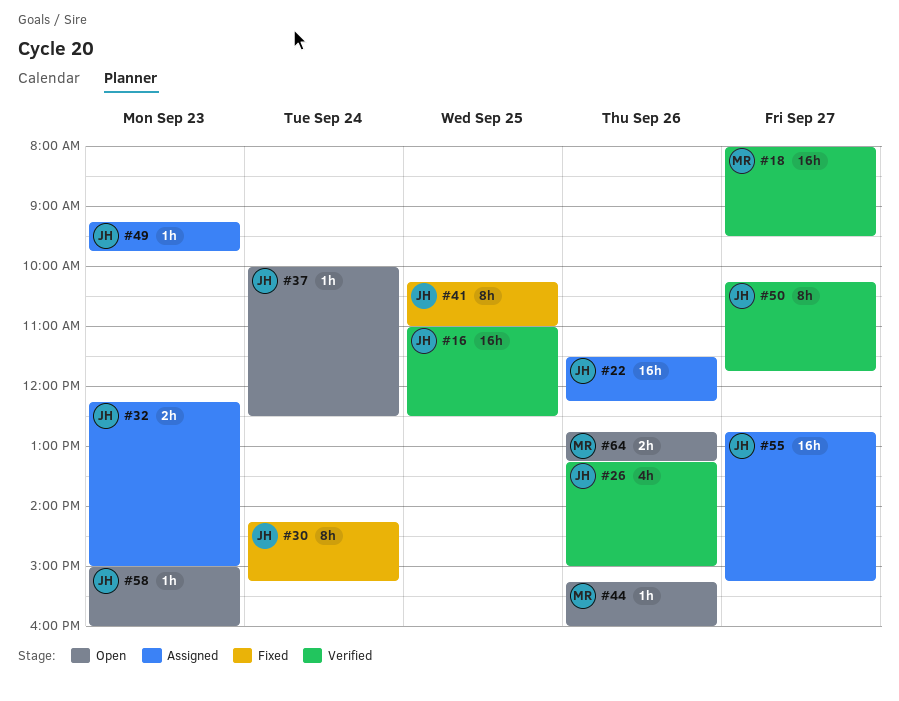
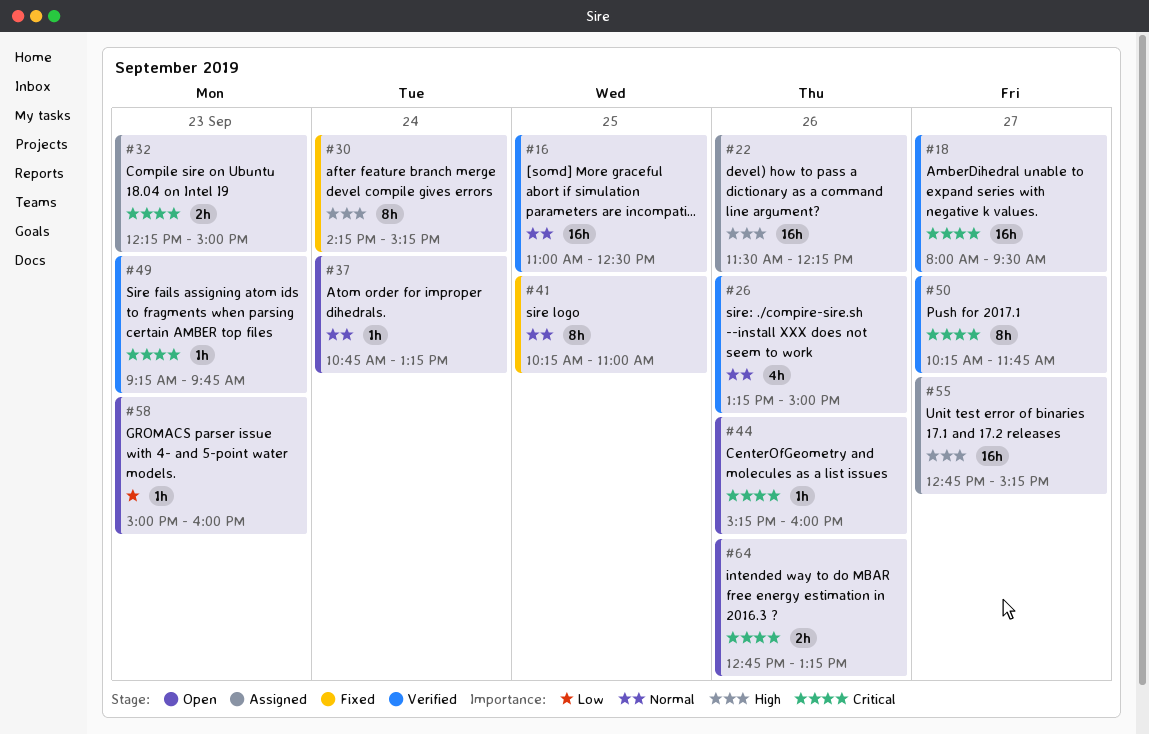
#37, begins: 10:00 -> 10:45
#37, ends: 12:30 -> 13:15
#49, status: Assigned -> Verified

